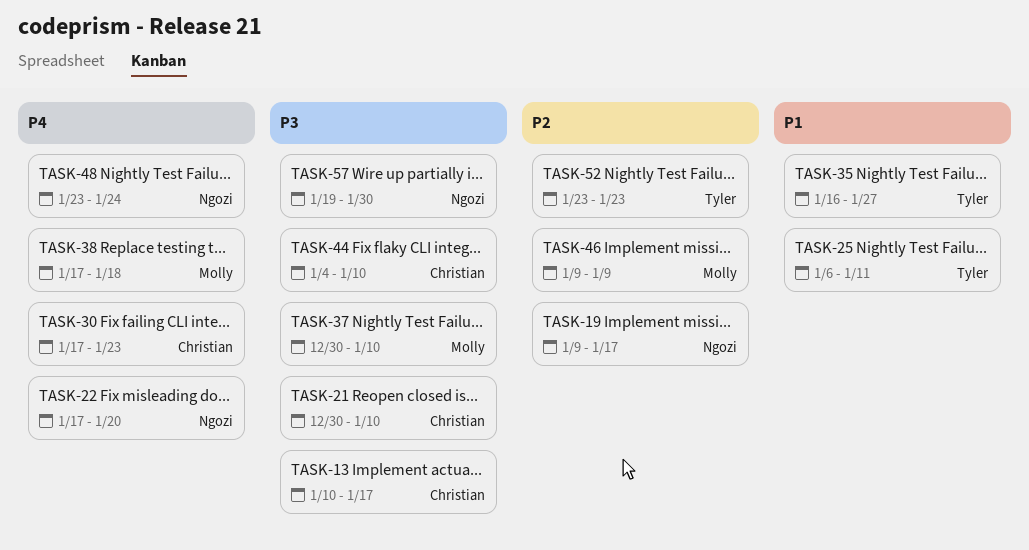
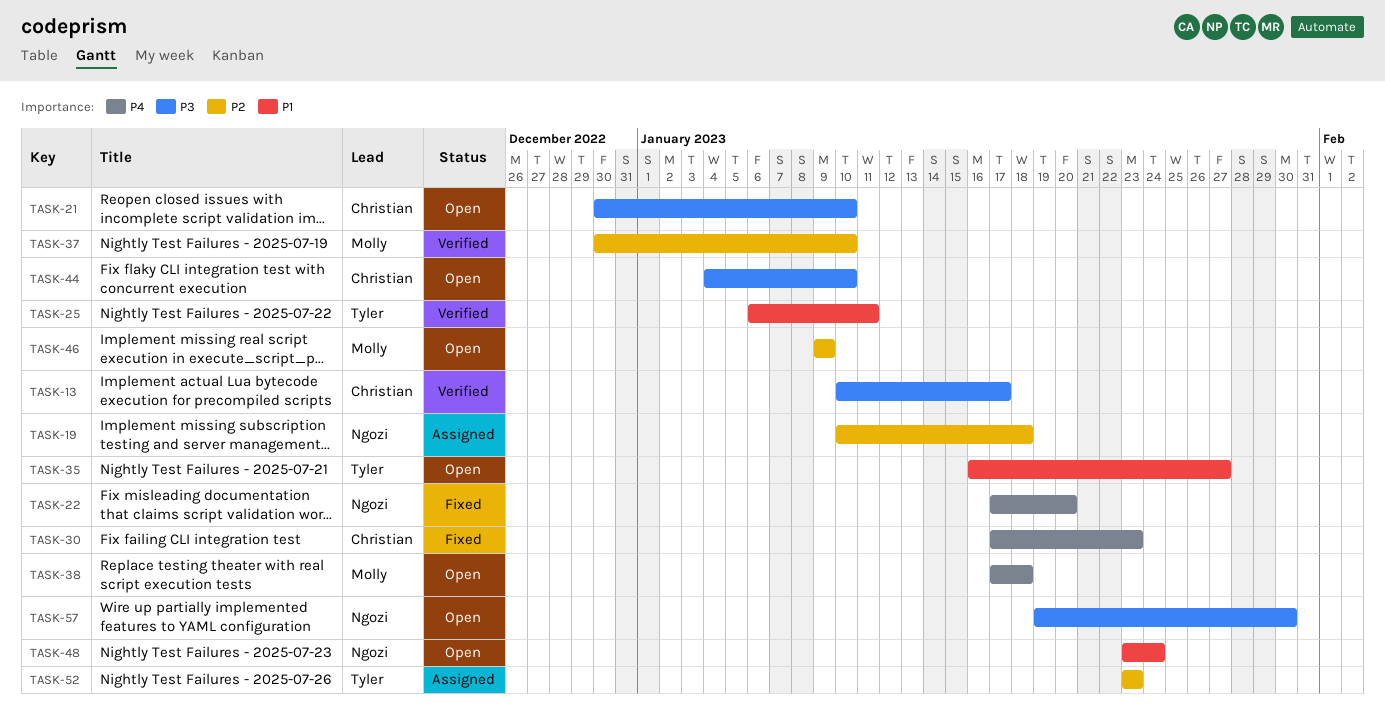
TASK-19, start: Jan 9 -> Jan 10
TASK-19, due: Jan 17 -> Jan 18
TASK-37, priority: P3 -> P2
TASK-48, priority: P4 -> P1

